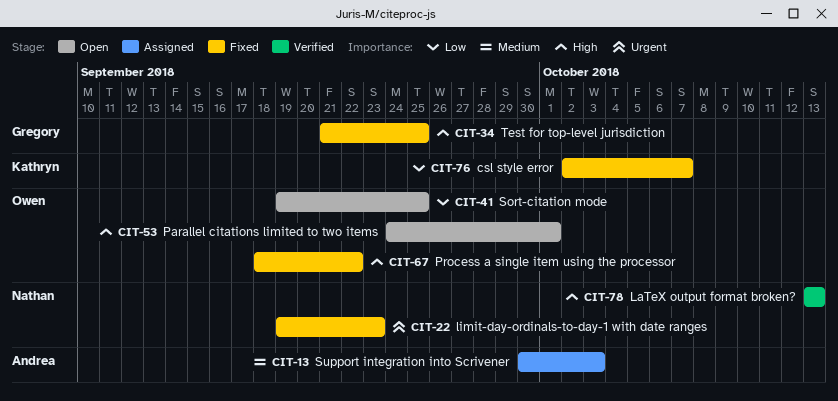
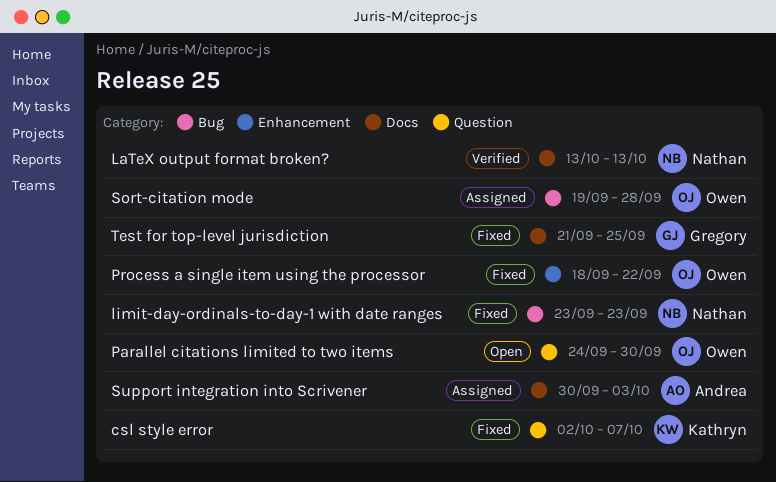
limit-day-ordinals-to-day-1 with date ranges, start: Sep 19 -> Sep 23
Parallel citations limited to two items, due: Oct 1 -> Sep 30
Sort-citation mode, status: Open -> Assigned
Sort-citation mode, due: Sep 25 -> Sep 28

